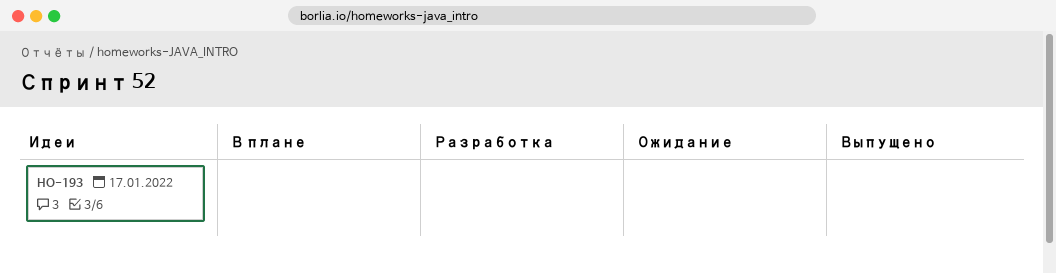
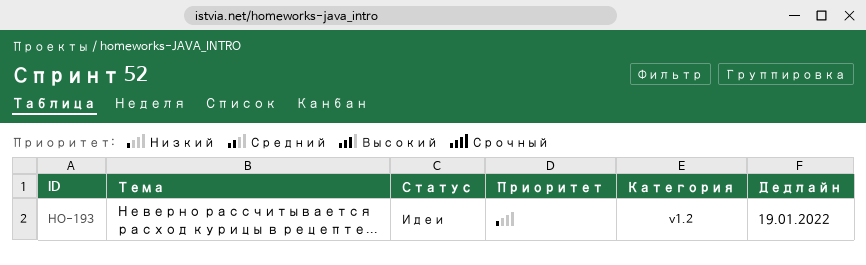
HO-193, due: Jan 17 -> Jan 19

